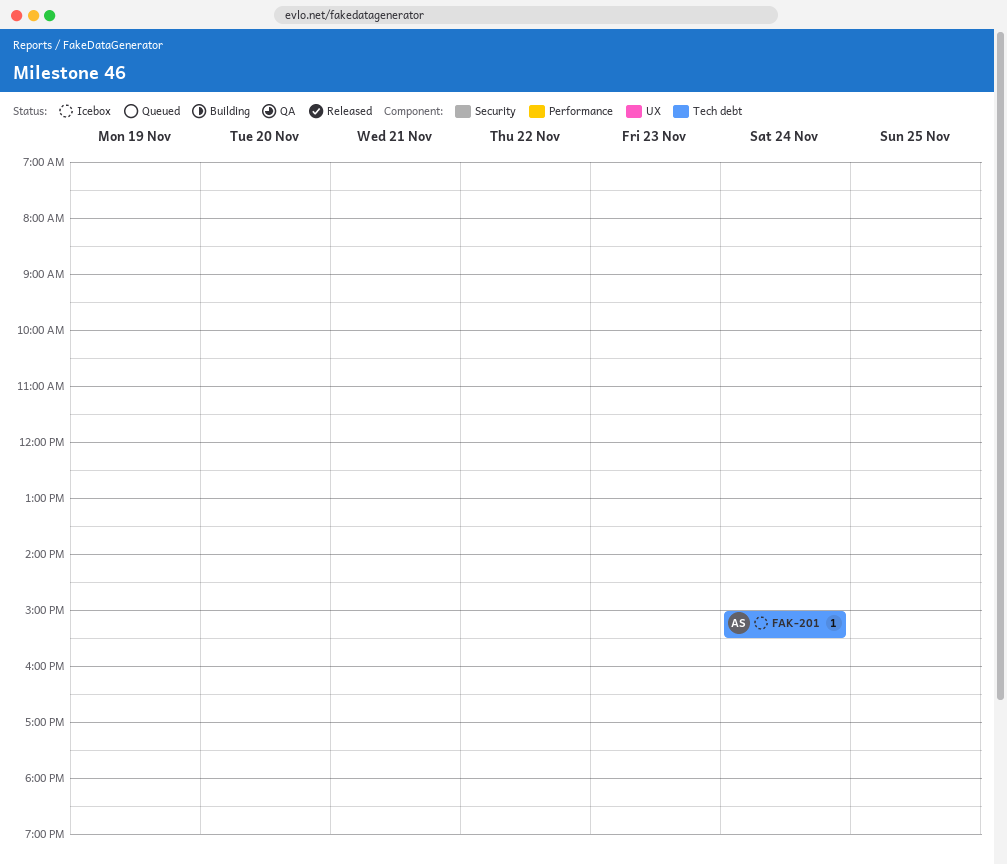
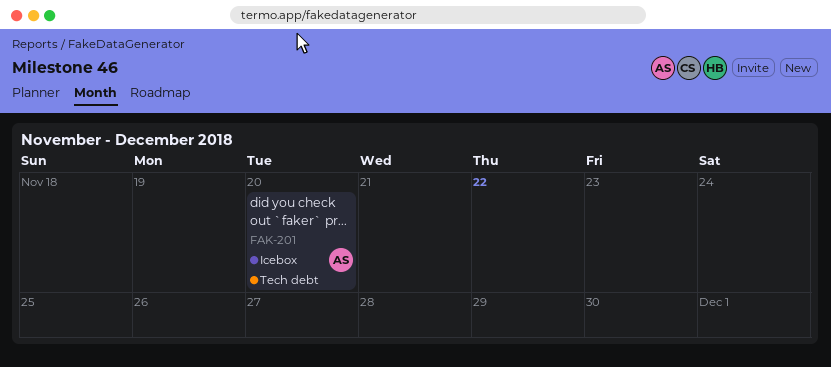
FAK-201, day: Nov 24 -> Nov 20

